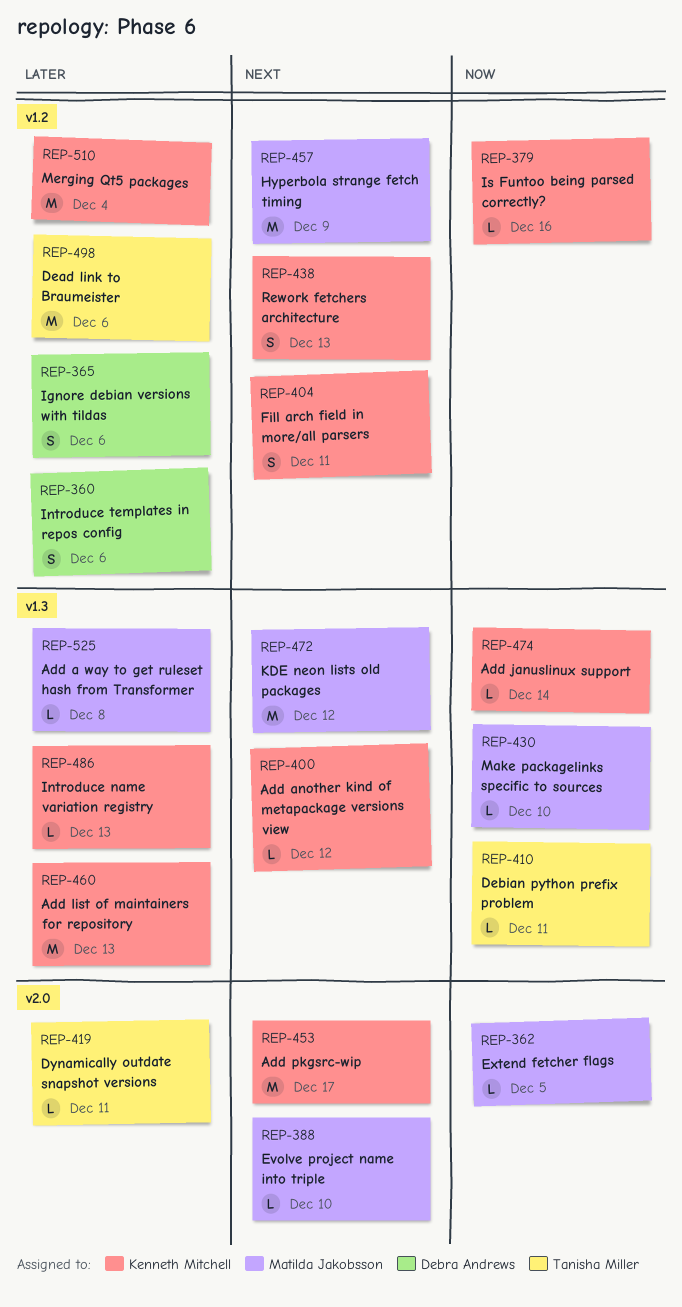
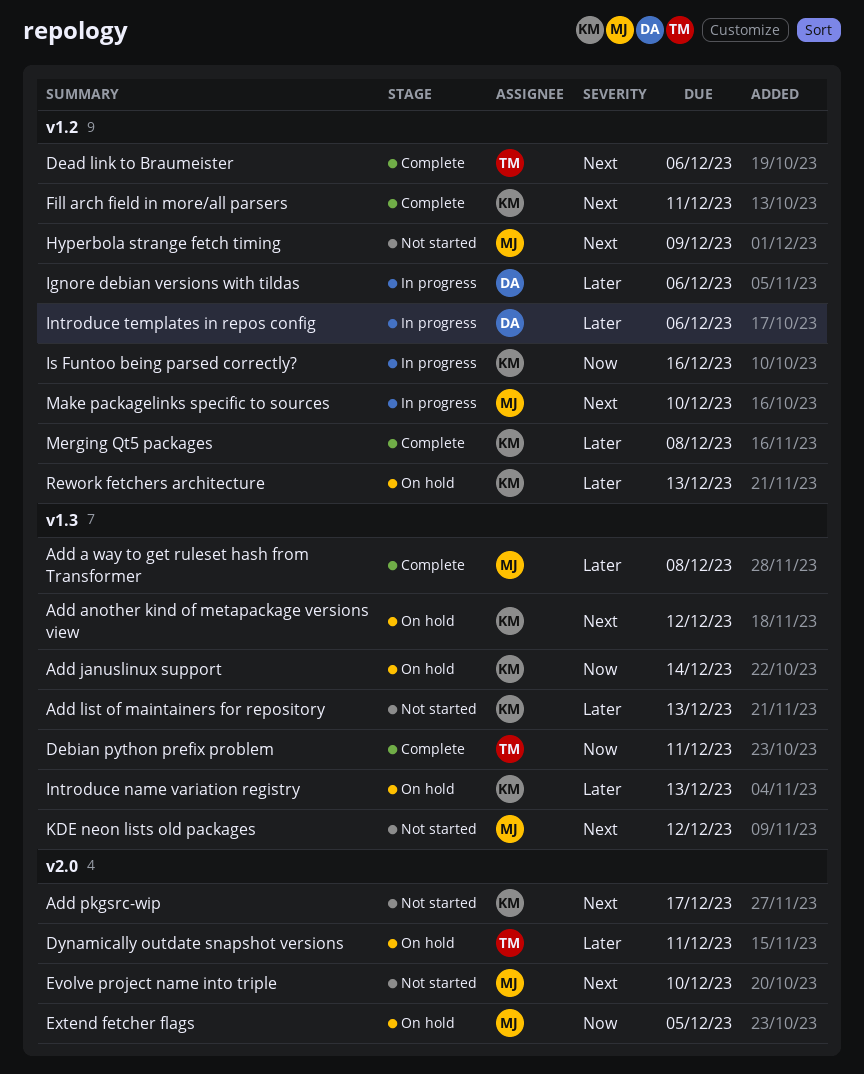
Dead link to Braumeister, priority: Later -> Next
Make packagelinks specific to sources, priority: Now -> Next
Make packagelinks specific to sources, label: v1.3 -> v1.2
Merging Qt5 packages, due: Dec 4 -> Dec 8
Rework fetchers architecture, priority: Next -> Later

